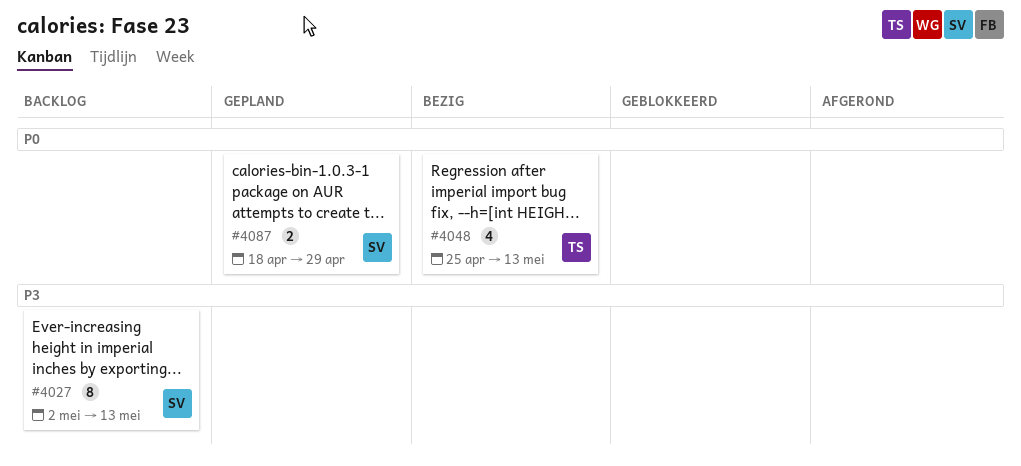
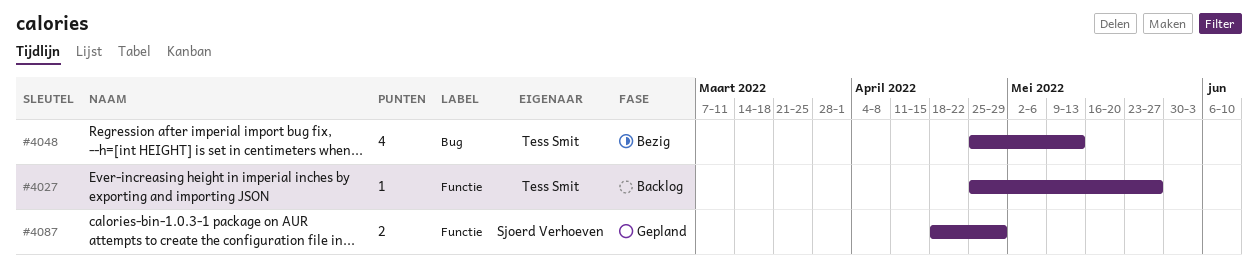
#4027, owner: Sjoerd Verhoeven -> Tess Smit
#4027, estimate: 8 -> 1
#4027, start: May 2 -> Apr 25
#4027, due: May 13 -> May 27

